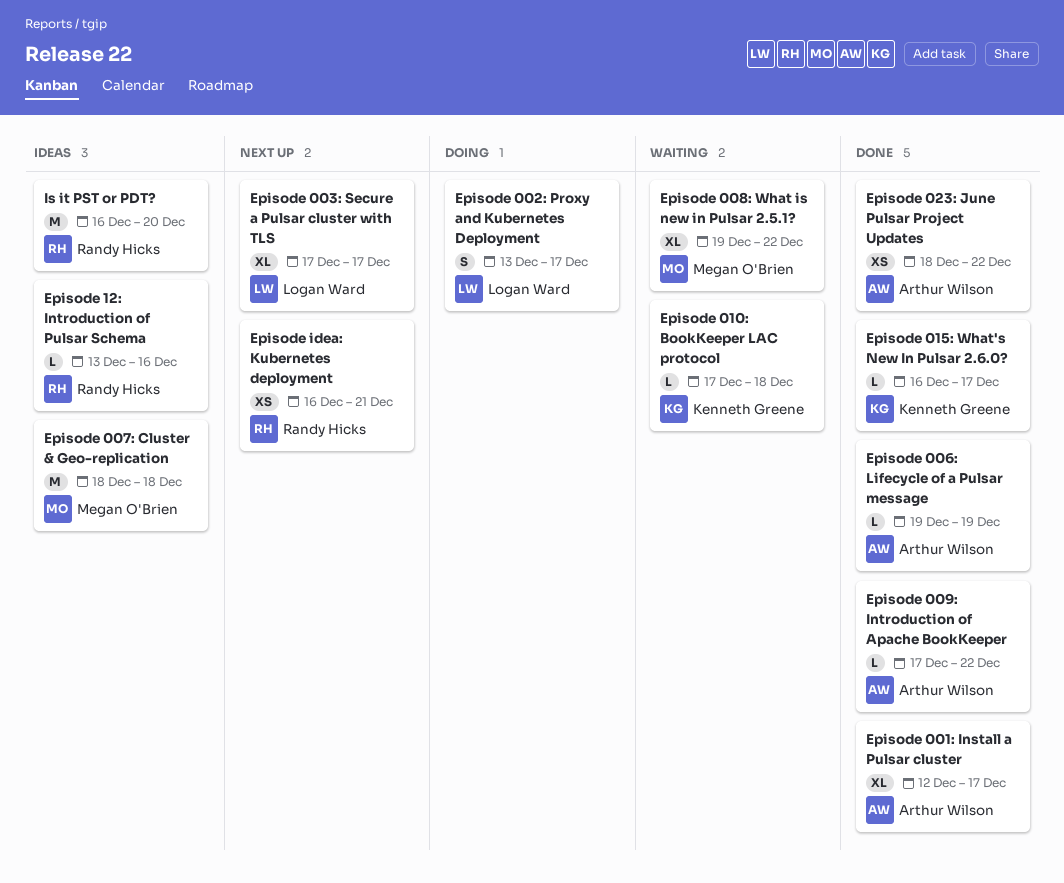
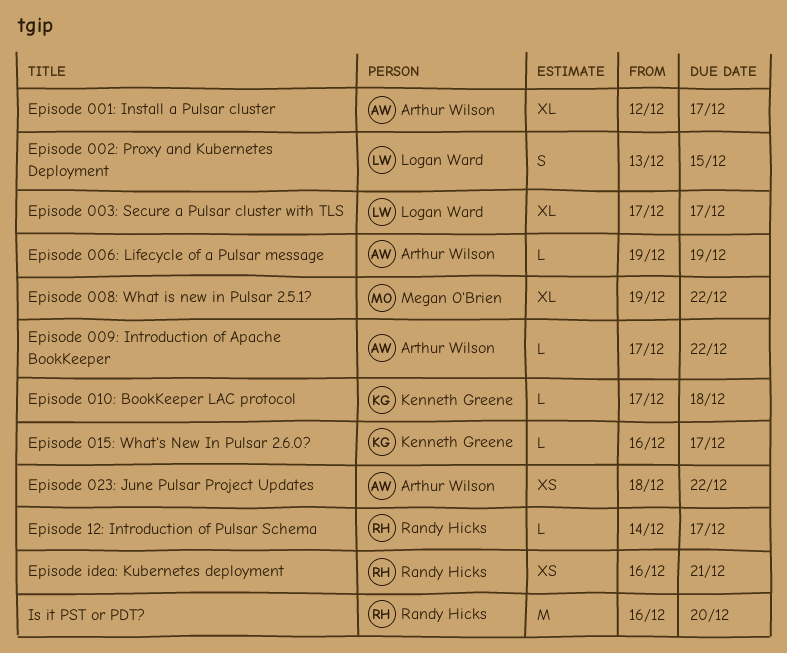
Episode 002: Proxy and Kubernetes Deployment, due: Dec 17 -> Dec 15
Episode 007: Cluster & Geo-replication: present -> none
Episode 12: Introduction of Pulsar Schema, start: Dec 13 -> Dec 14
Episode 12: Introduction of Pulsar Schema, due: Dec 16 -> Dec 17

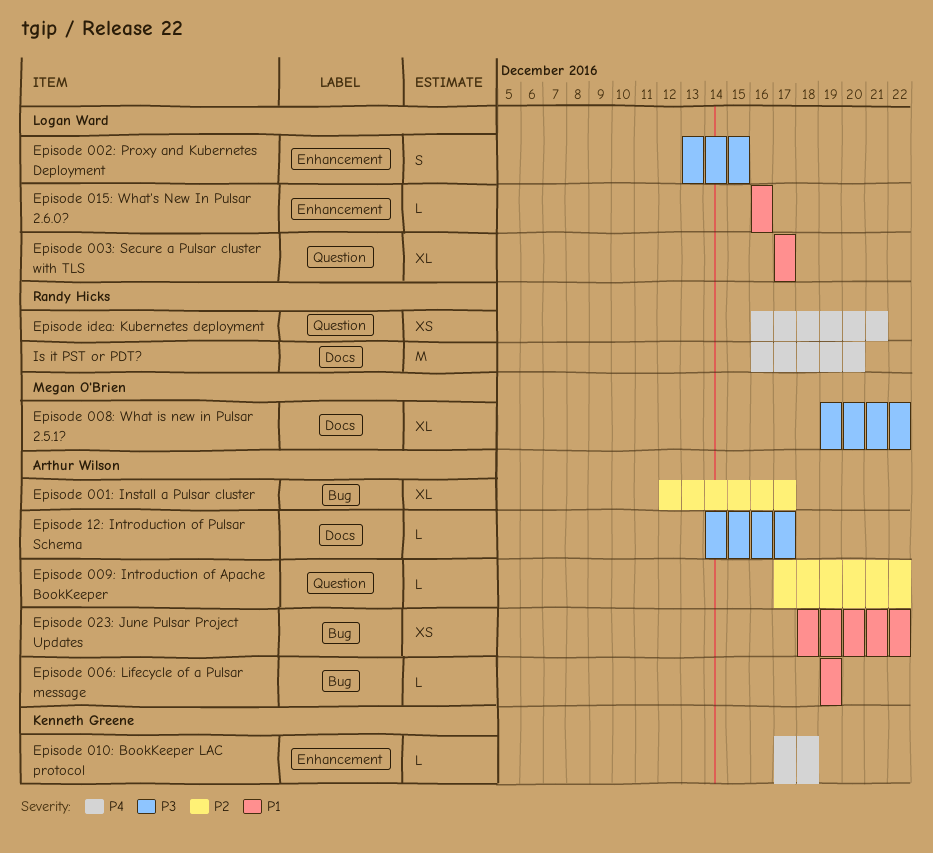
Episode 015: What's New In Pulsar 2.6.0?, owner: Kenneth Greene -> Logan Ward
Episode 015: What's New In Pulsar 2.6.0?, due: Dec 17 -> Dec 16
Episode 12: Introduction of Pulsar Schema, owner: Randy Hicks -> Arthur Wilson

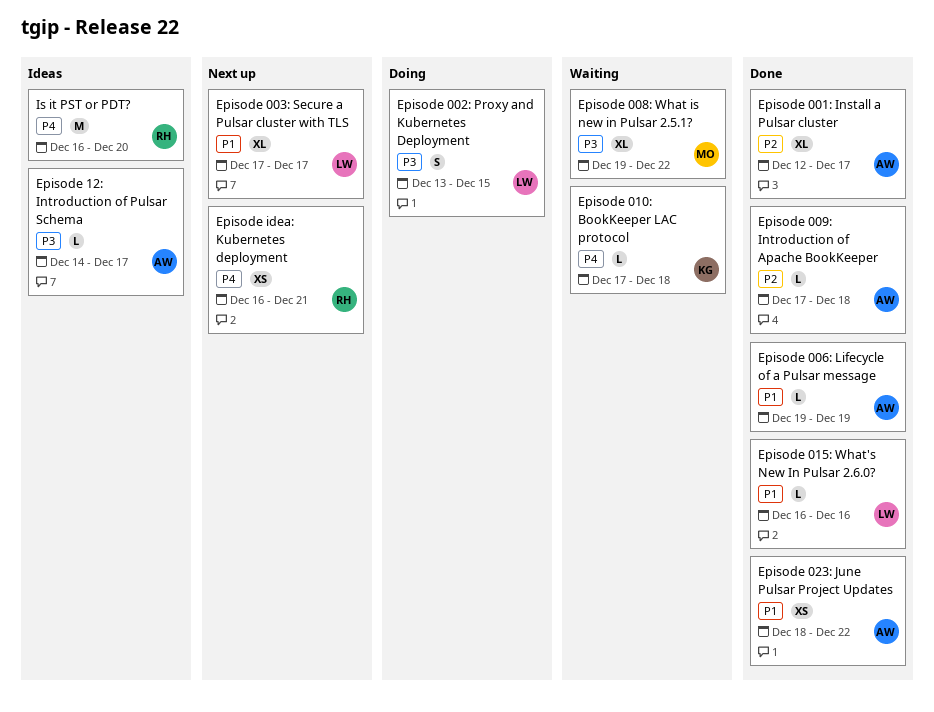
Episode 009: Introduction of Apache BookKeeper, due: Dec 22 -> Dec 18

